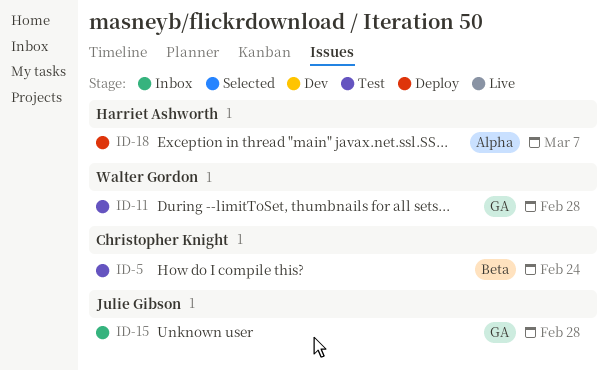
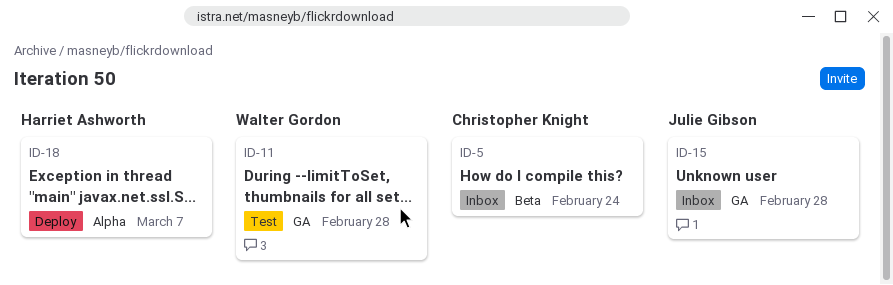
ID-5, status: Test -> Inbox

